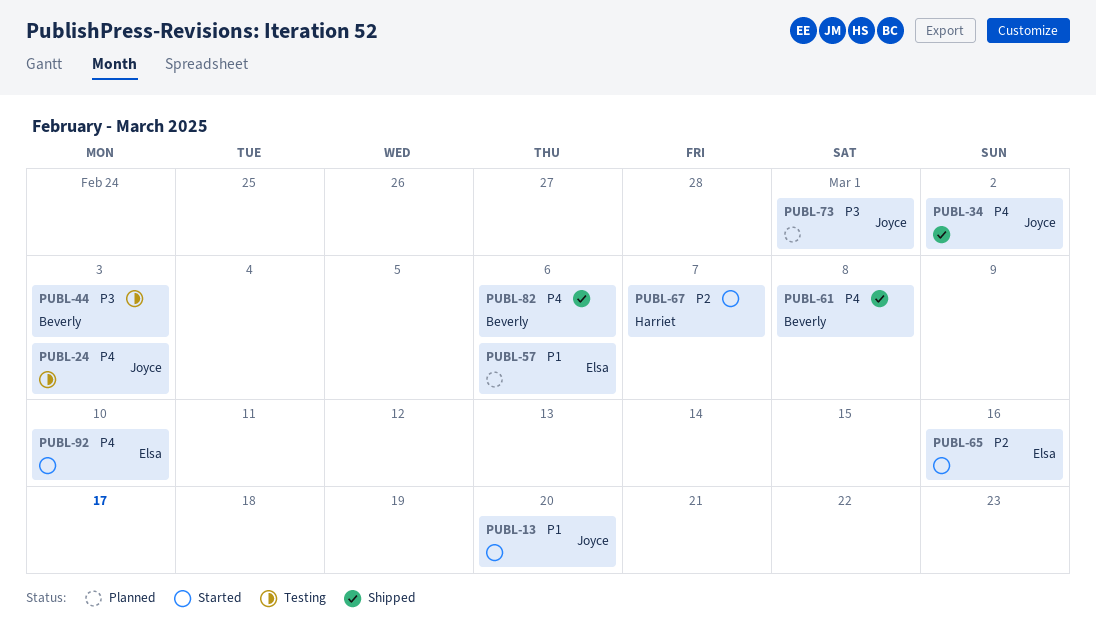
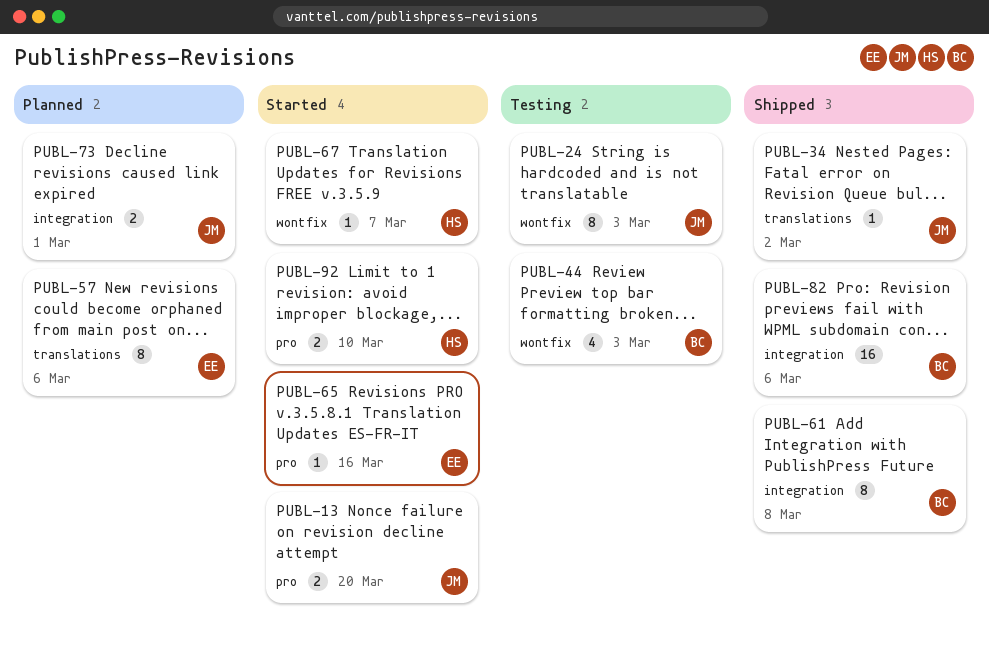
PUBL-92, owner: Elsa -> Harriet

